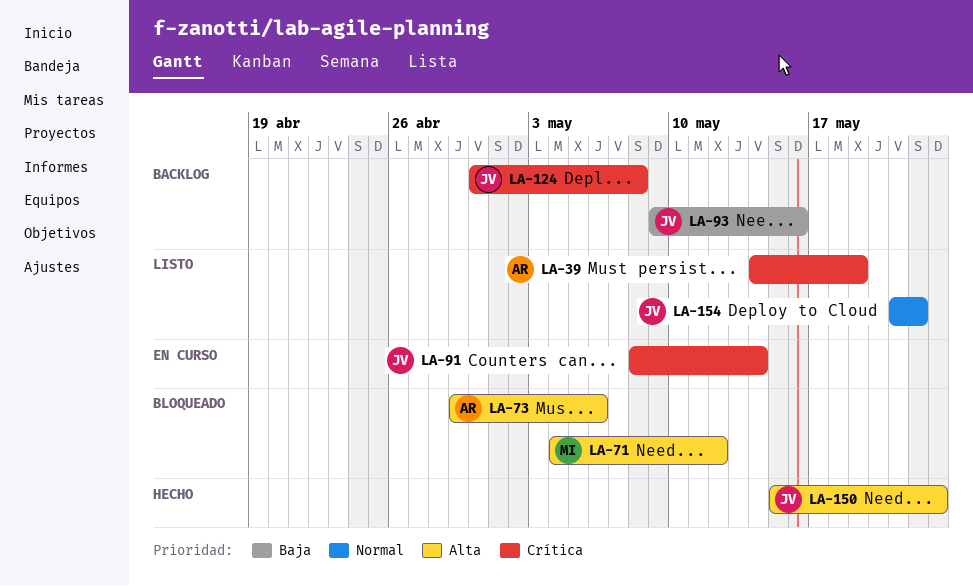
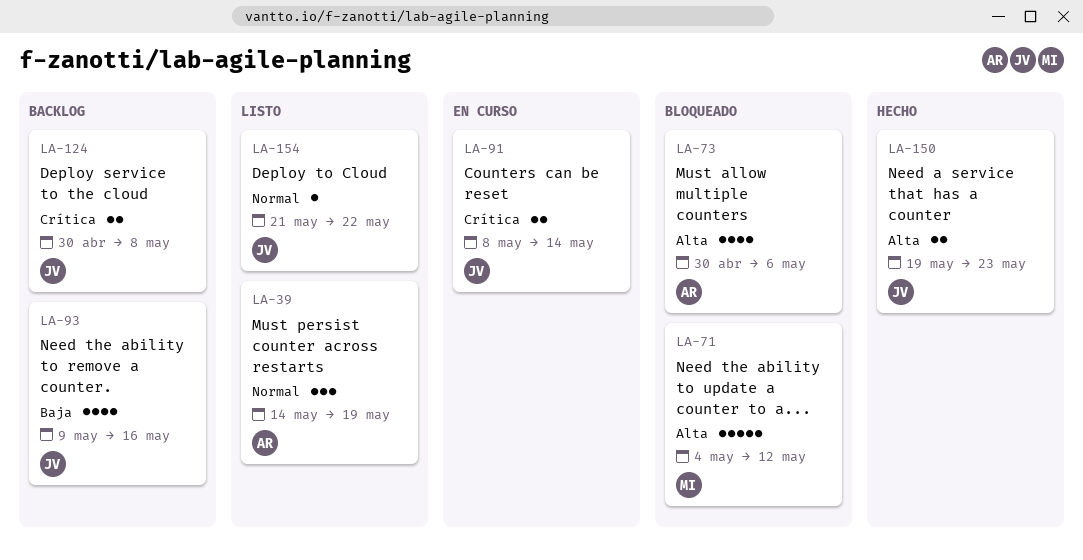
LA-39, priority: Crítica -> Normal
LA-73, start: Apr 29 -> Apr 30
LA-150, start: May 15 -> May 19

